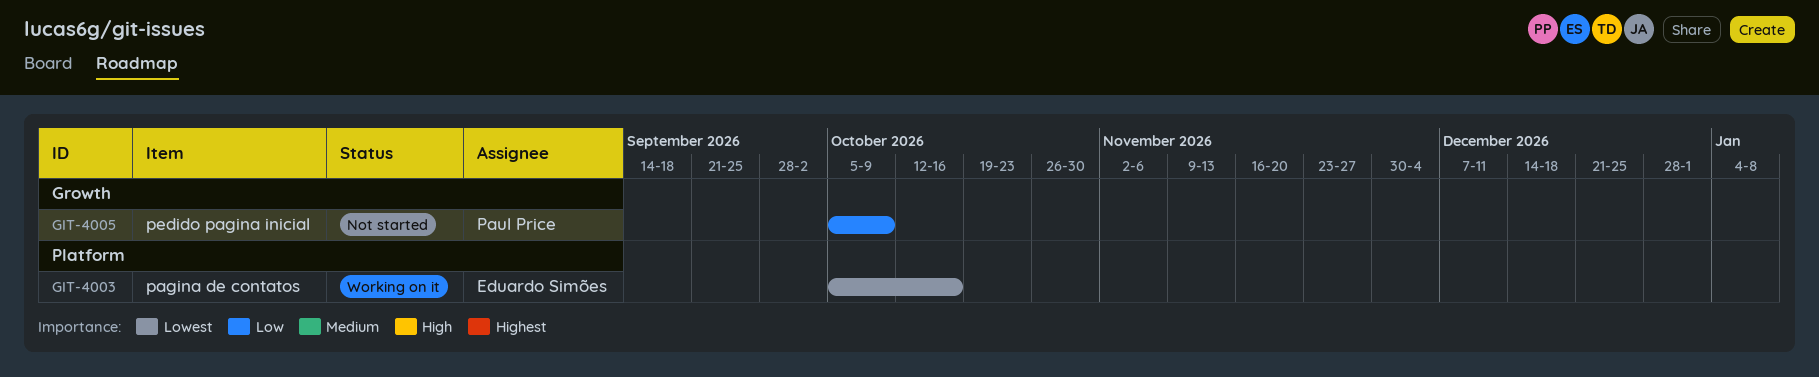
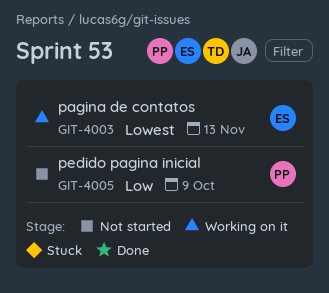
GIT-4003, due: Oct 16 -> Nov 13

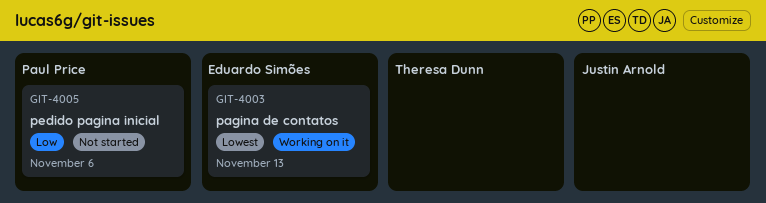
GIT-4005, due: Oct 9 -> Nov 6

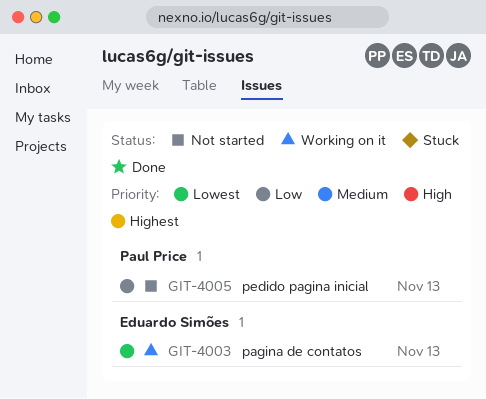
GIT-4005, due: Nov 6 -> Nov 13

